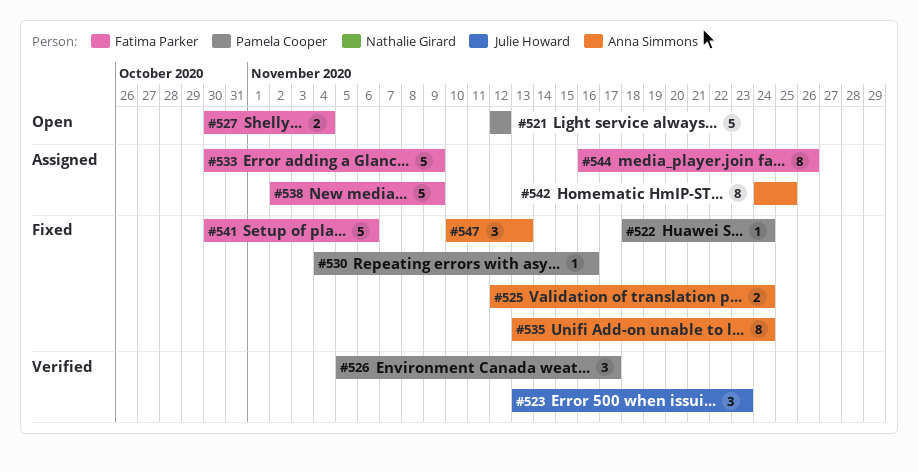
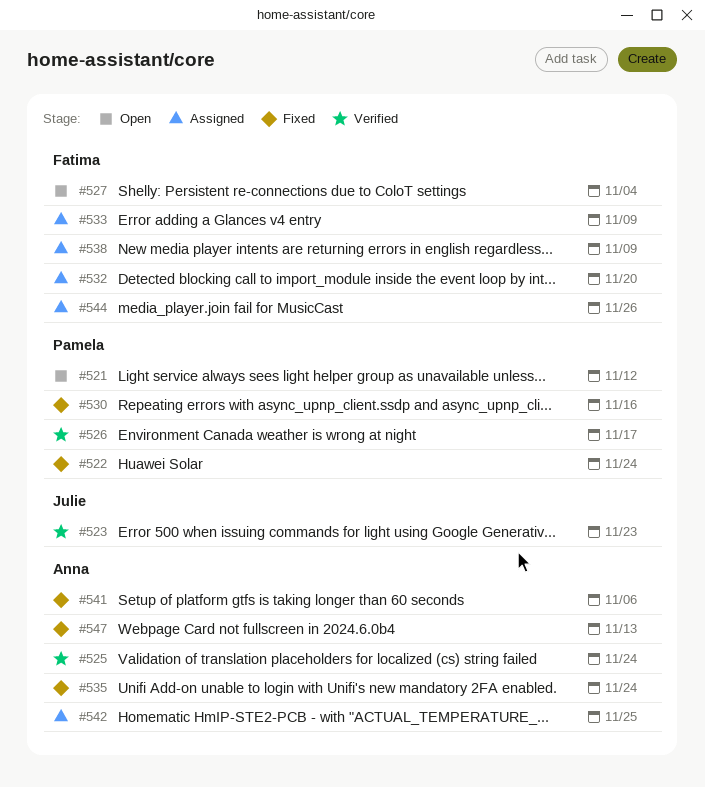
#525, status: Fixed -> Verified
#532: none -> present
#541, owner: Fatima Parker -> Anna Simmons

